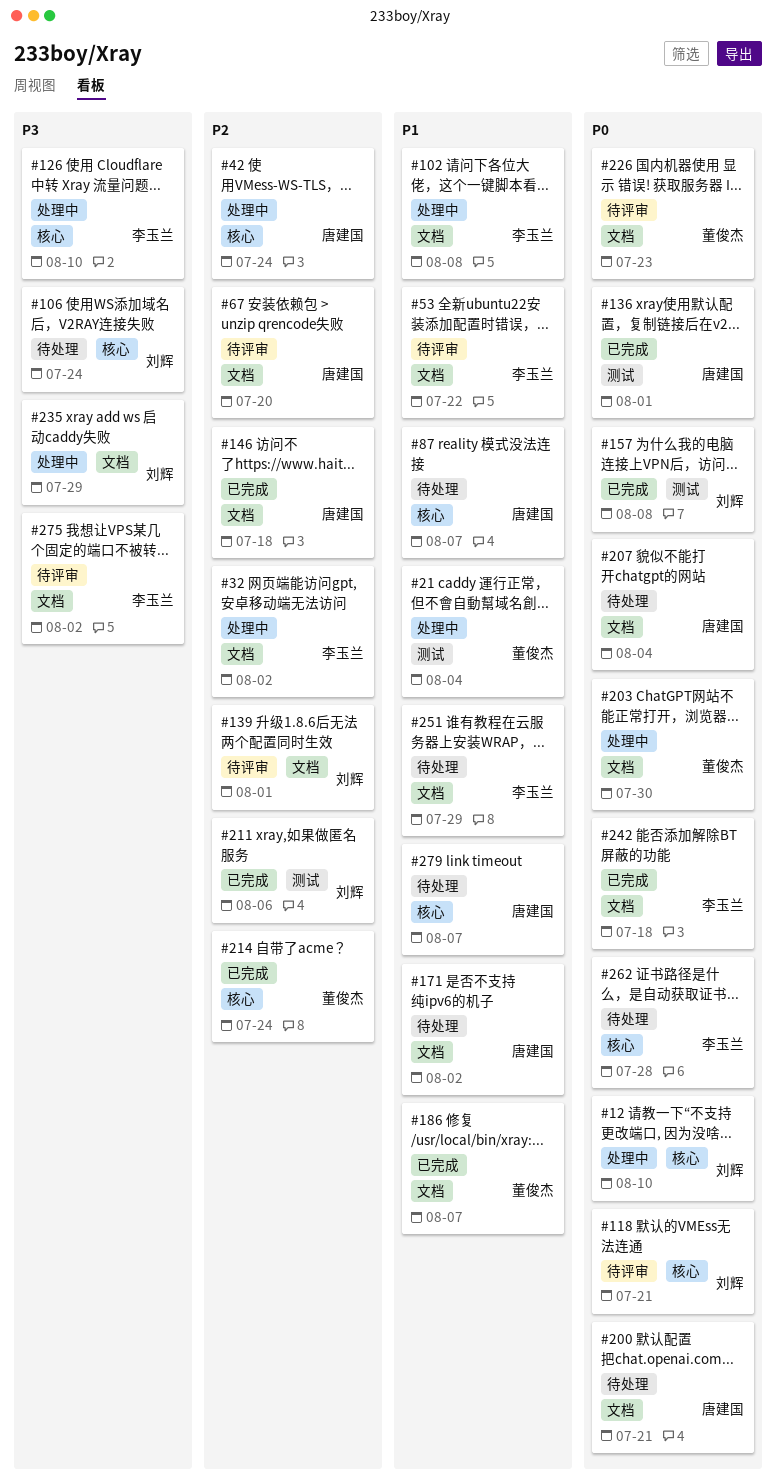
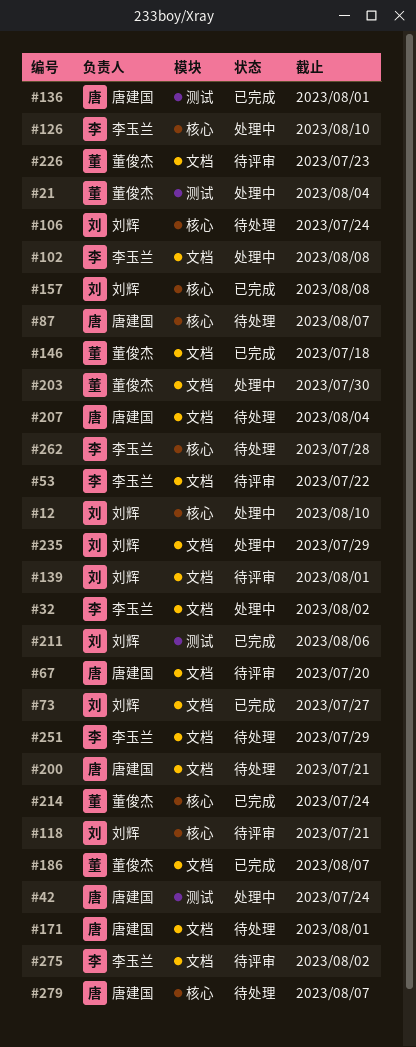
#42, label: 核心 -> 测试
#73: none -> present
#146, owner: 唐建国 -> 董俊杰
#157, label: 测试 -> 核心
#171, due: Aug 2 -> Aug 1
#242: present -> none

